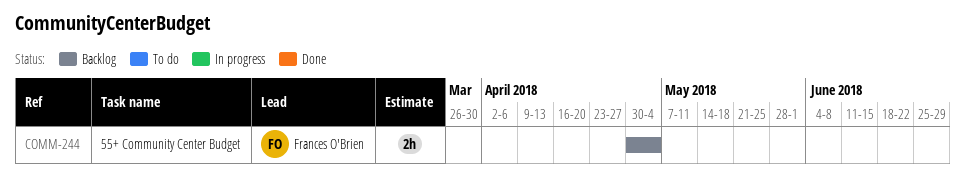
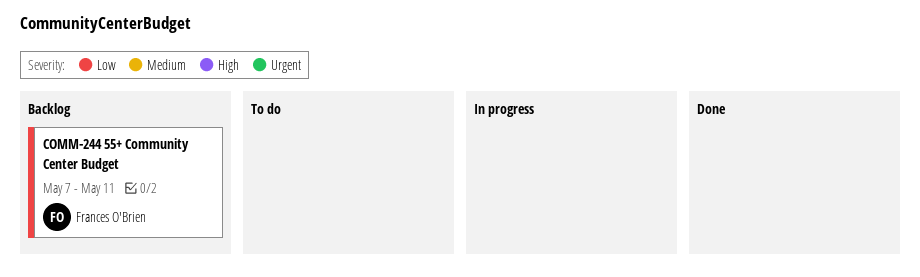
COMM-244, start: Apr 30 -> May 7
COMM-244, due: May 4 -> May 11

